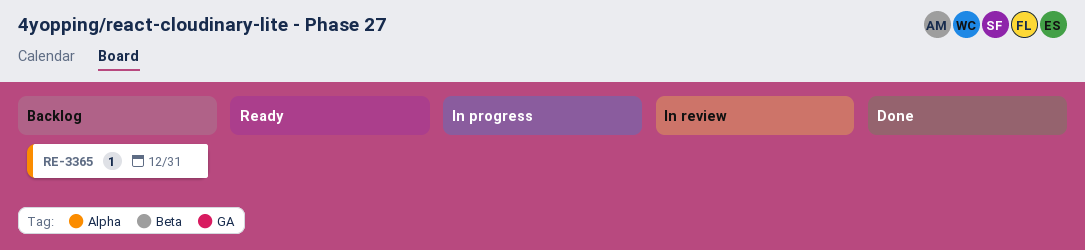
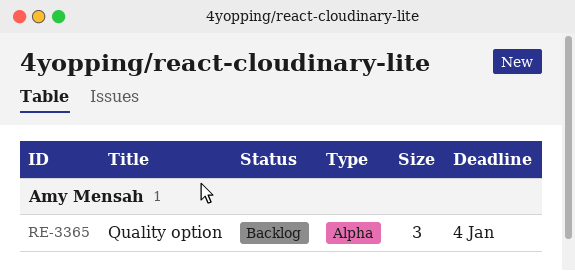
RE-3365, estimate: 1 -> 3
RE-3365, due: Dec 31 -> Jan 4

